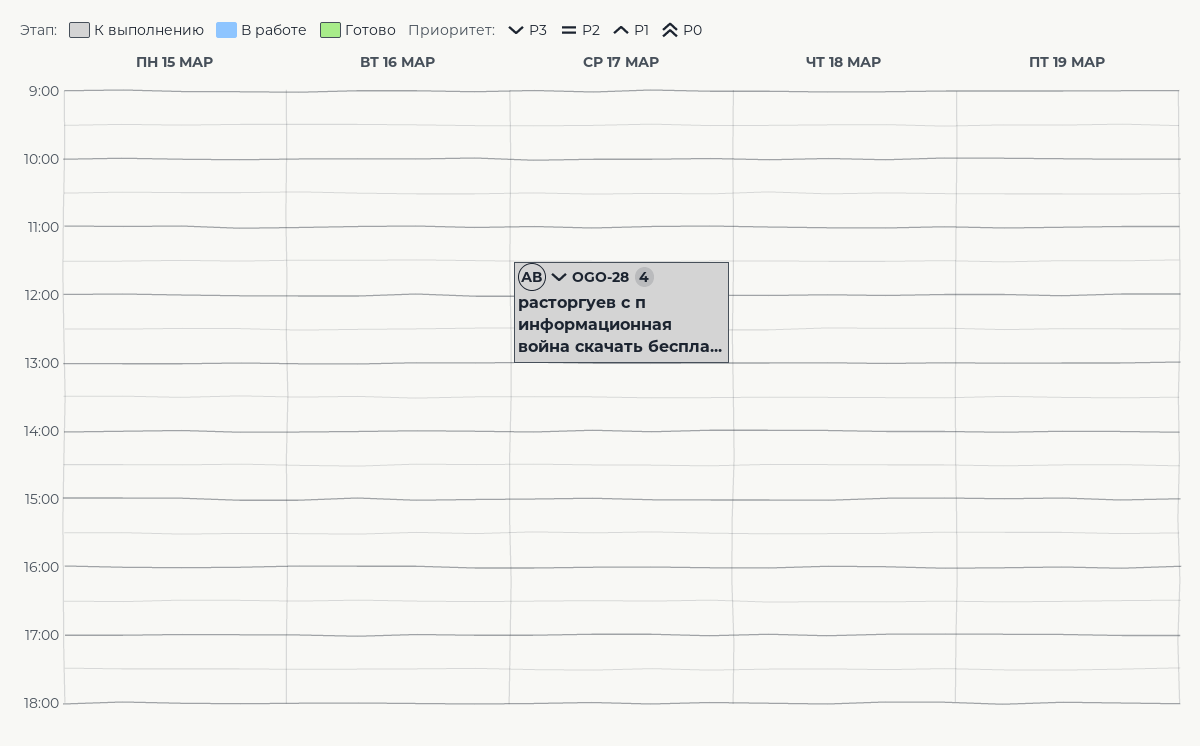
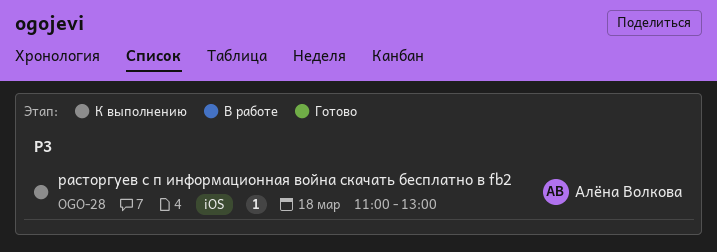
OGO-28, estimate: 4 -> 1
OGO-28, day: Mar 17 -> Mar 18
OGO-28, begins: 11:30 -> 11:00

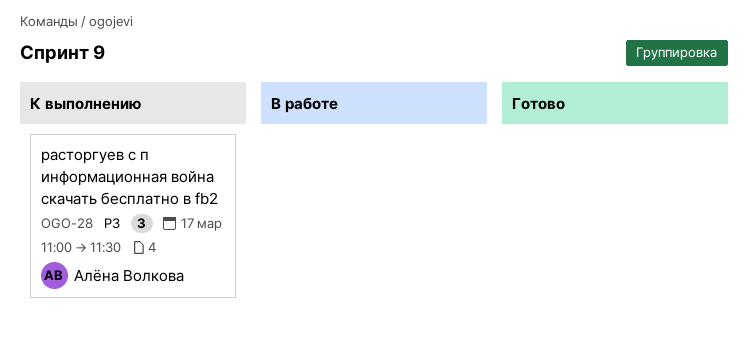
OGO-28, estimate: 1 -> 3
OGO-28, day: Mar 18 -> Mar 17
OGO-28, ends: 13:00 -> 11:30

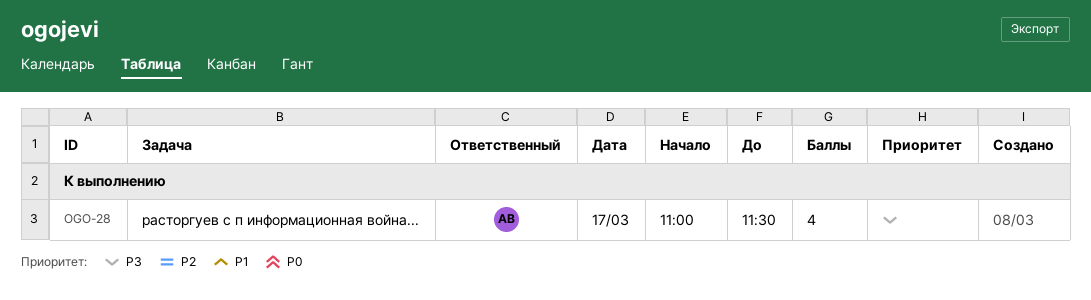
OGO-28, estimate: 3 -> 4

